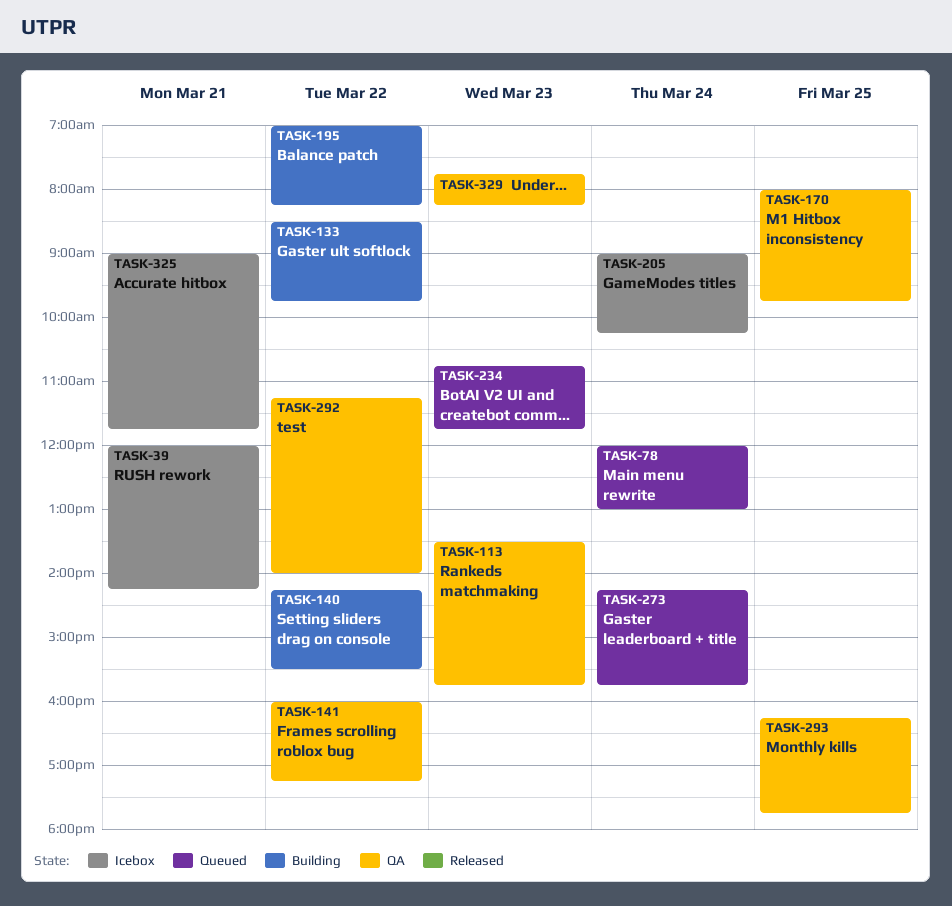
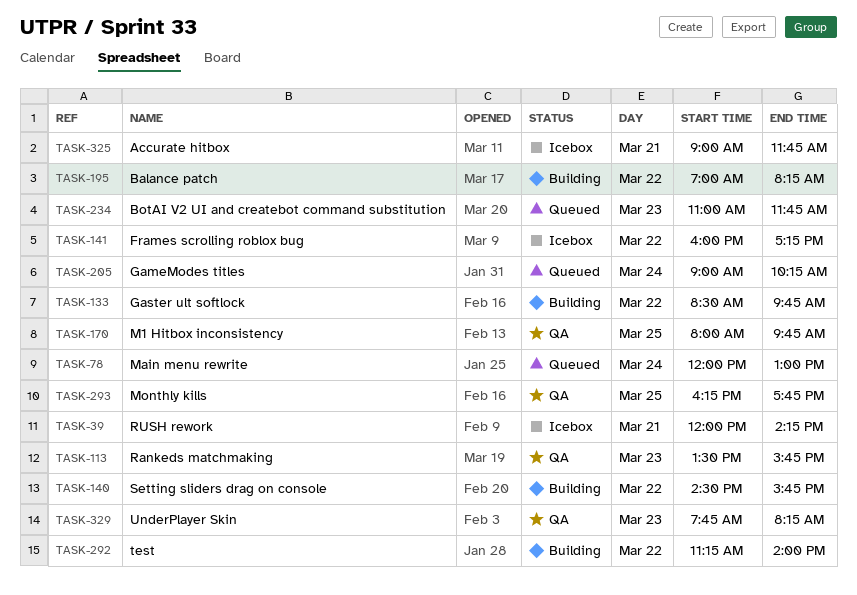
TASK-140, begins: 14:15 -> 14:30
TASK-140, ends: 15:30 -> 15:45
TASK-141, status: QA -> Icebox
TASK-205, status: Icebox -> Queued
TASK-234, begins: 10:45 -> 11:00
TASK-273: present -> none
TASK-292, status: QA -> Building

